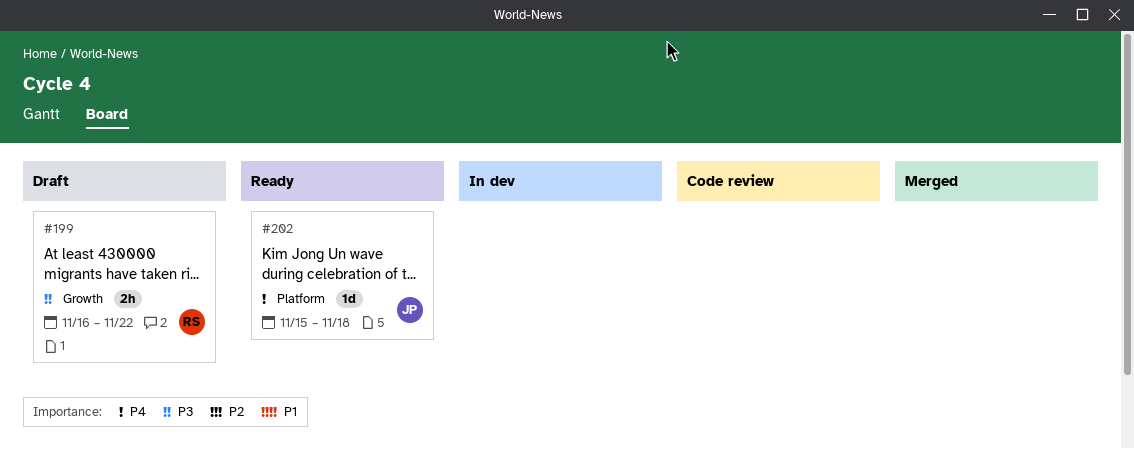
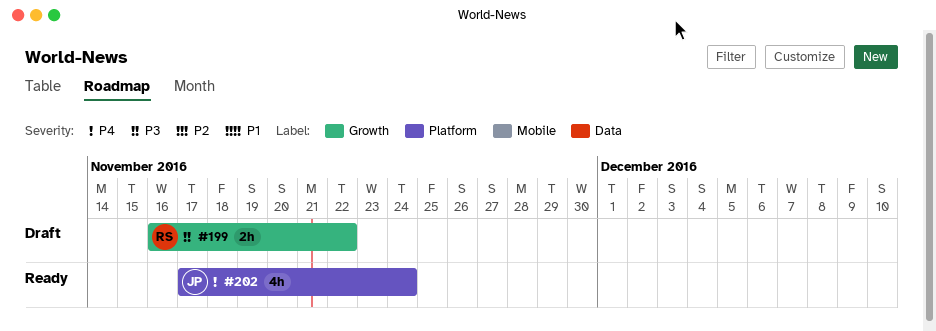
#202, estimate: 1d -> 4h
#202, start: Nov 15 -> Nov 17
#202, due: Nov 18 -> Nov 24

